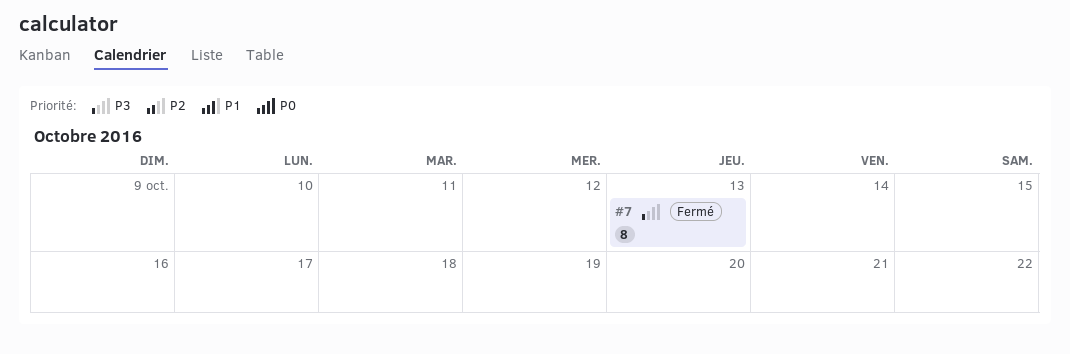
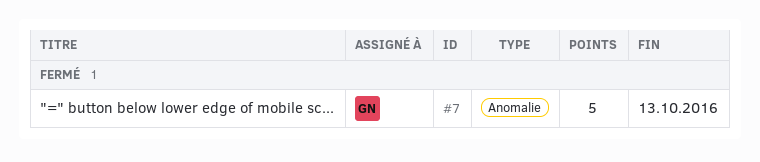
#7, estimate: 8 -> 5

